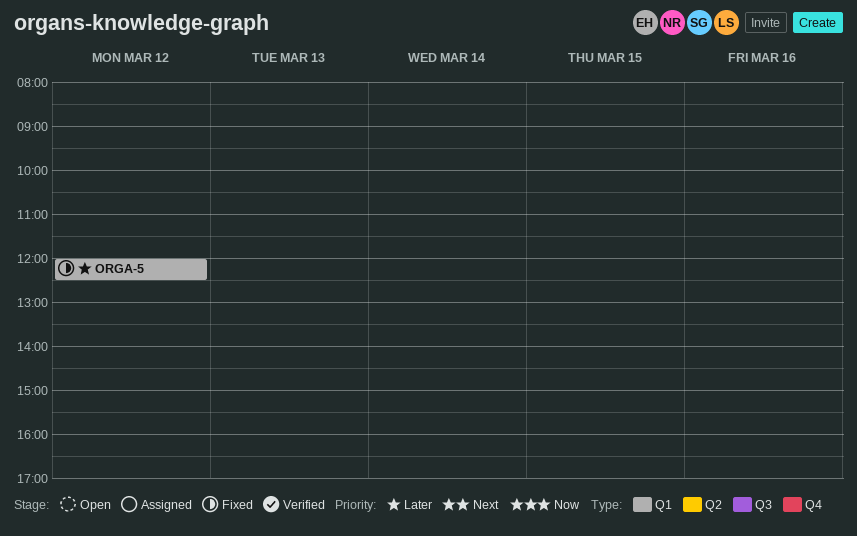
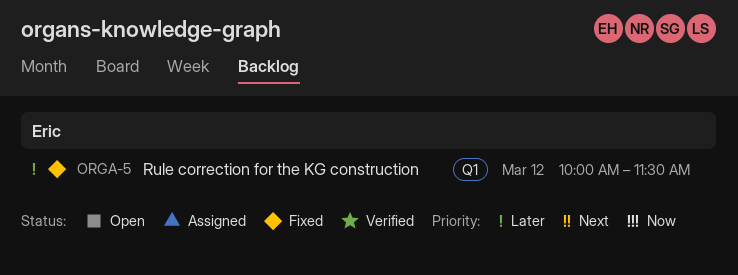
ORGA-5, begins: 12:00 -> 10:00
ORGA-5, ends: 12:30 -> 11:30

